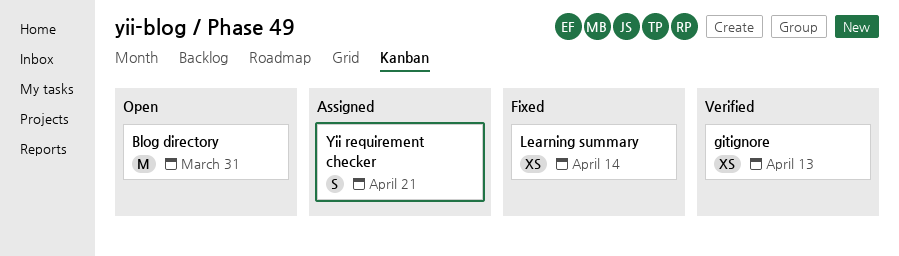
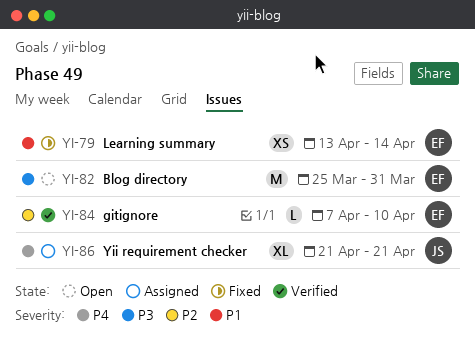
gitignore, estimate: XS -> L
gitignore, due: Apr 13 -> Apr 10
Yii requirement checker, estimate: S -> XL

